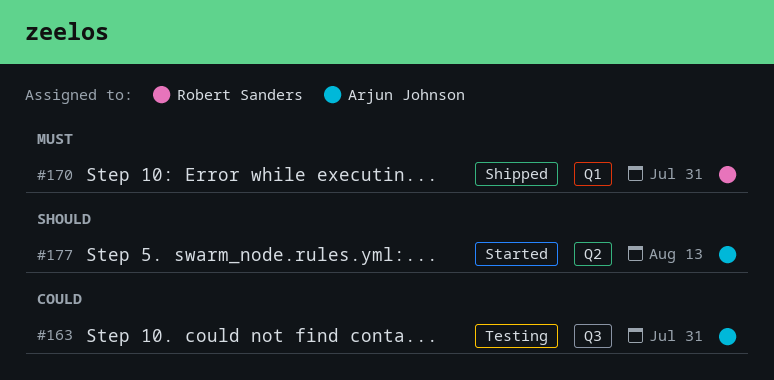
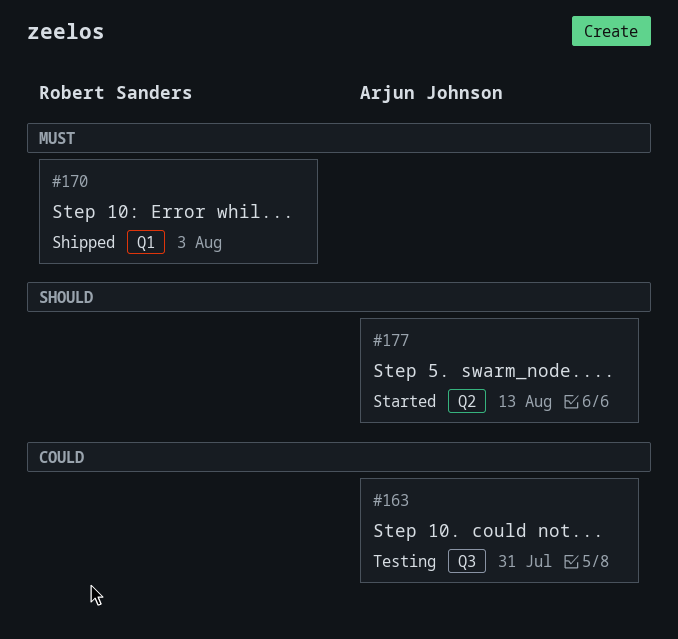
#170, due: Jul 31 -> Aug 3

